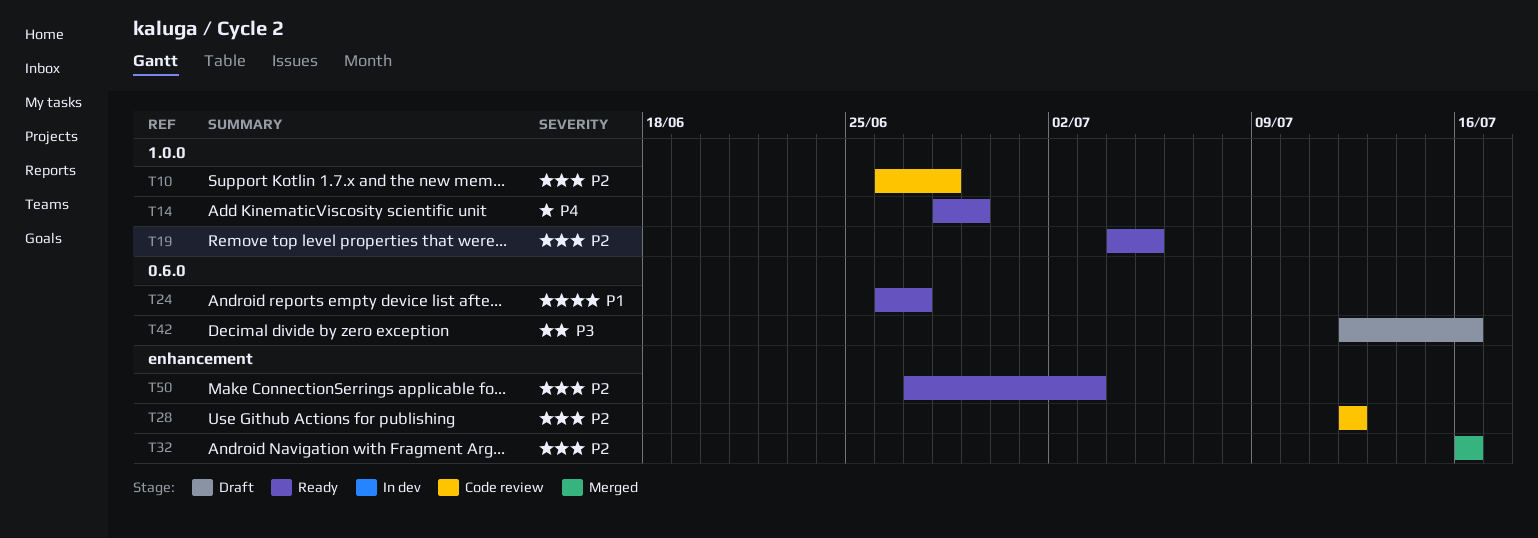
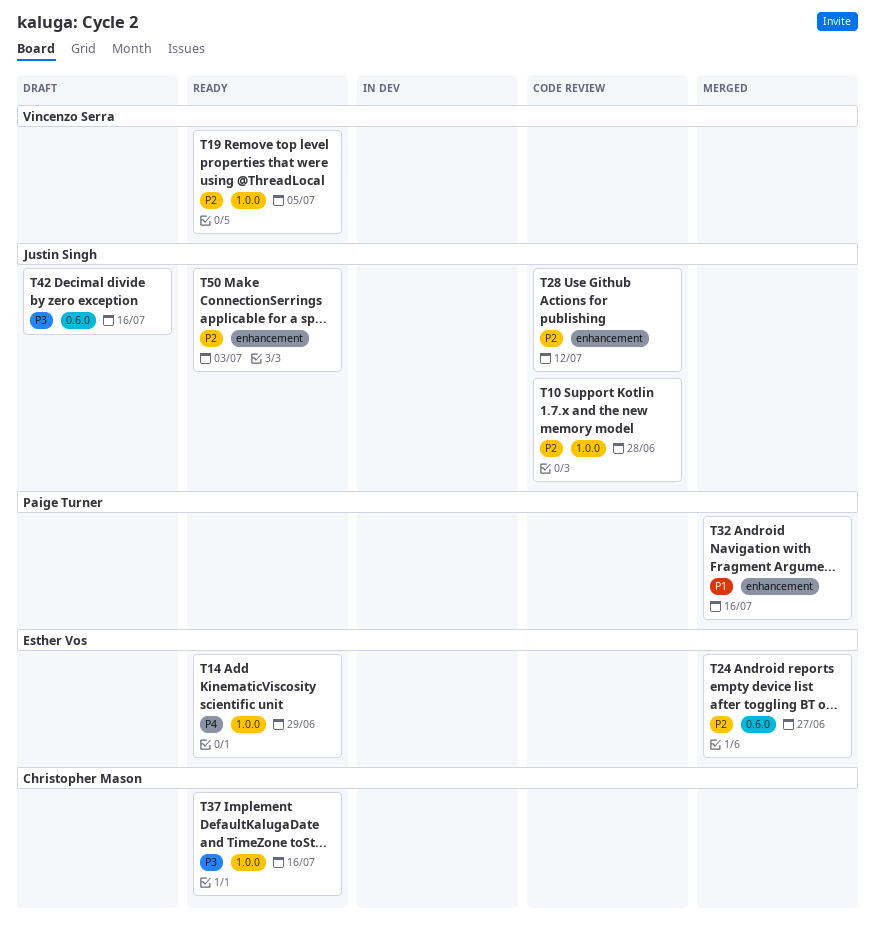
T24, status: Ready -> Merged
T24, priority: P1 -> P2
T32, priority: P2 -> P1
T37: none -> present

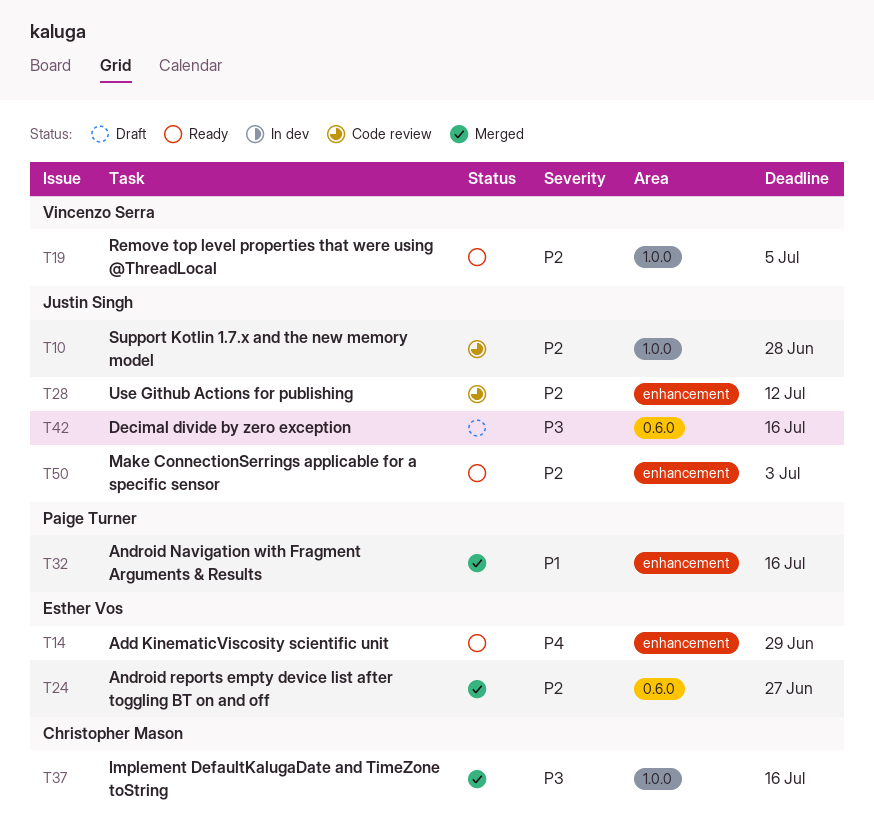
T14, label: 1.0.0 -> enhancement
T37, status: Ready -> Merged

